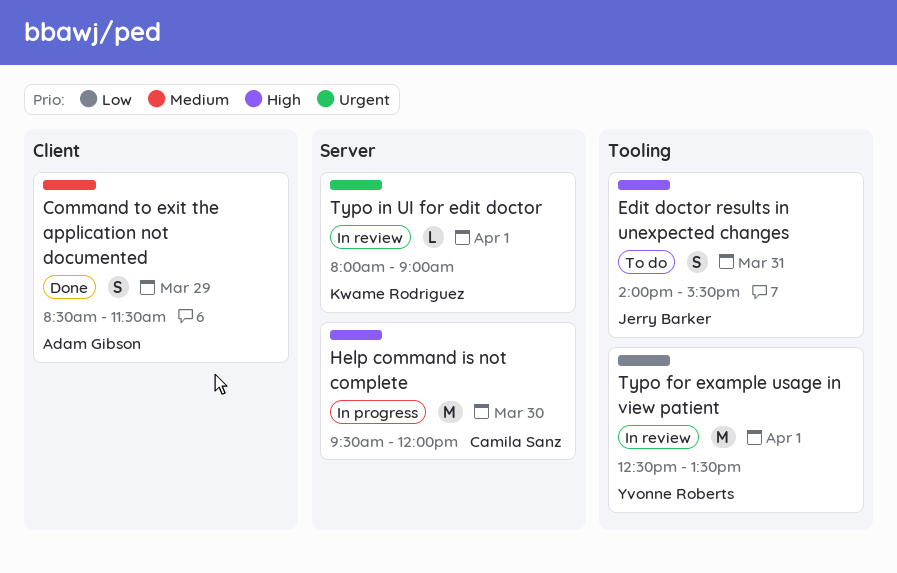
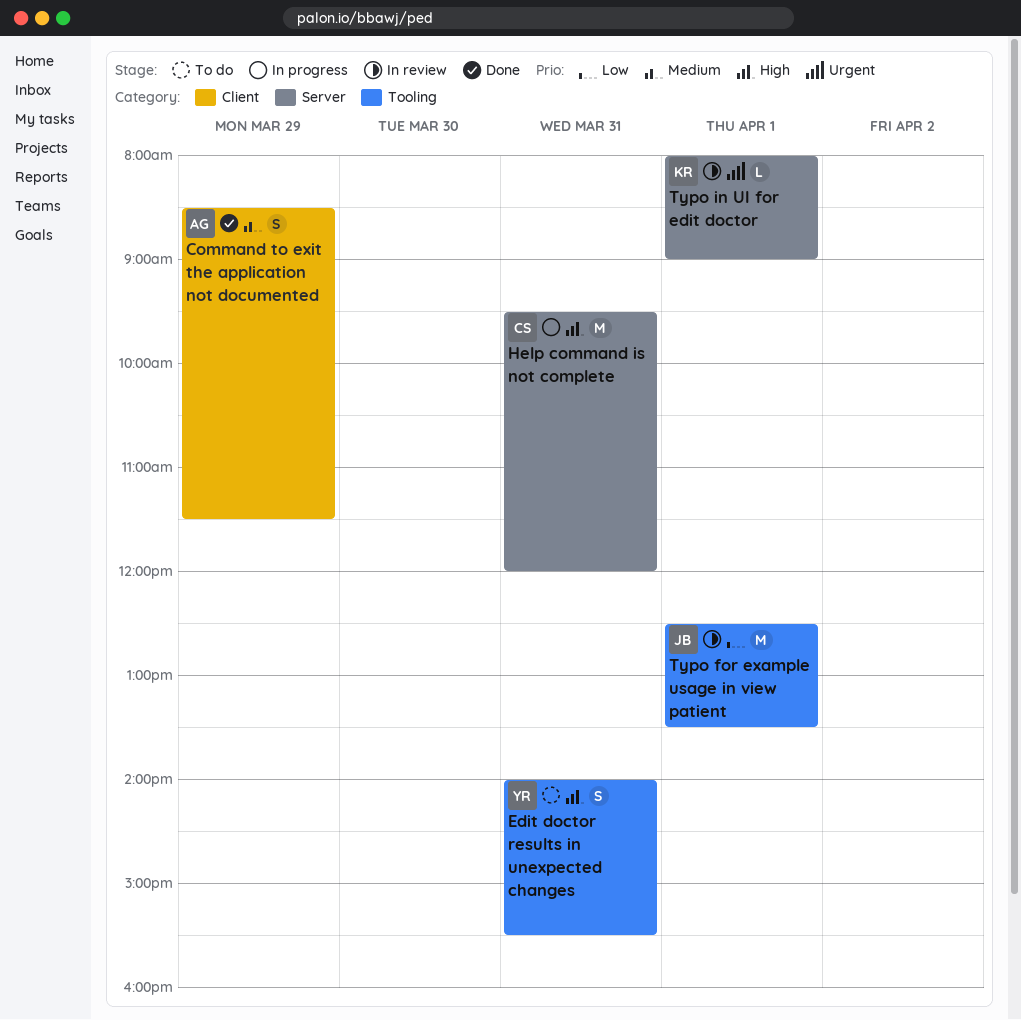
Edit doctor results in unexpected changes, owner: Jerry Barker -> Yvonne Roberts
Help command is not complete, day: Mar 30 -> Mar 31
Typo for example usage in view patient, owner: Yvonne Roberts -> Jerry Barker

